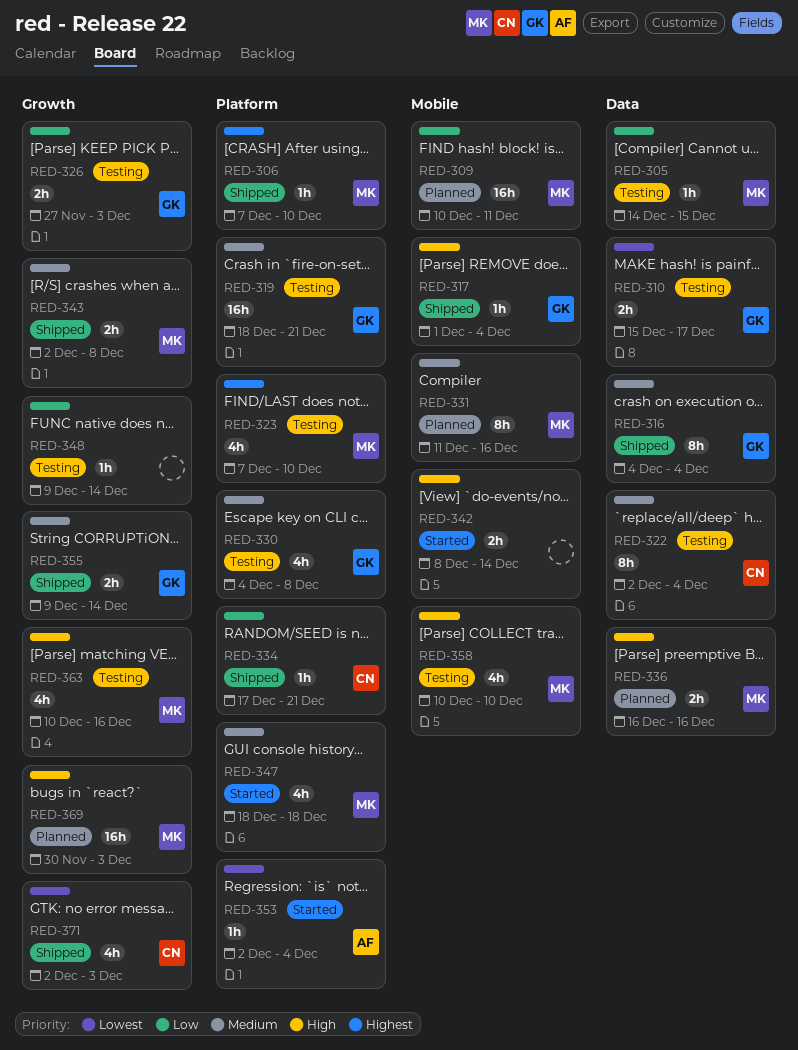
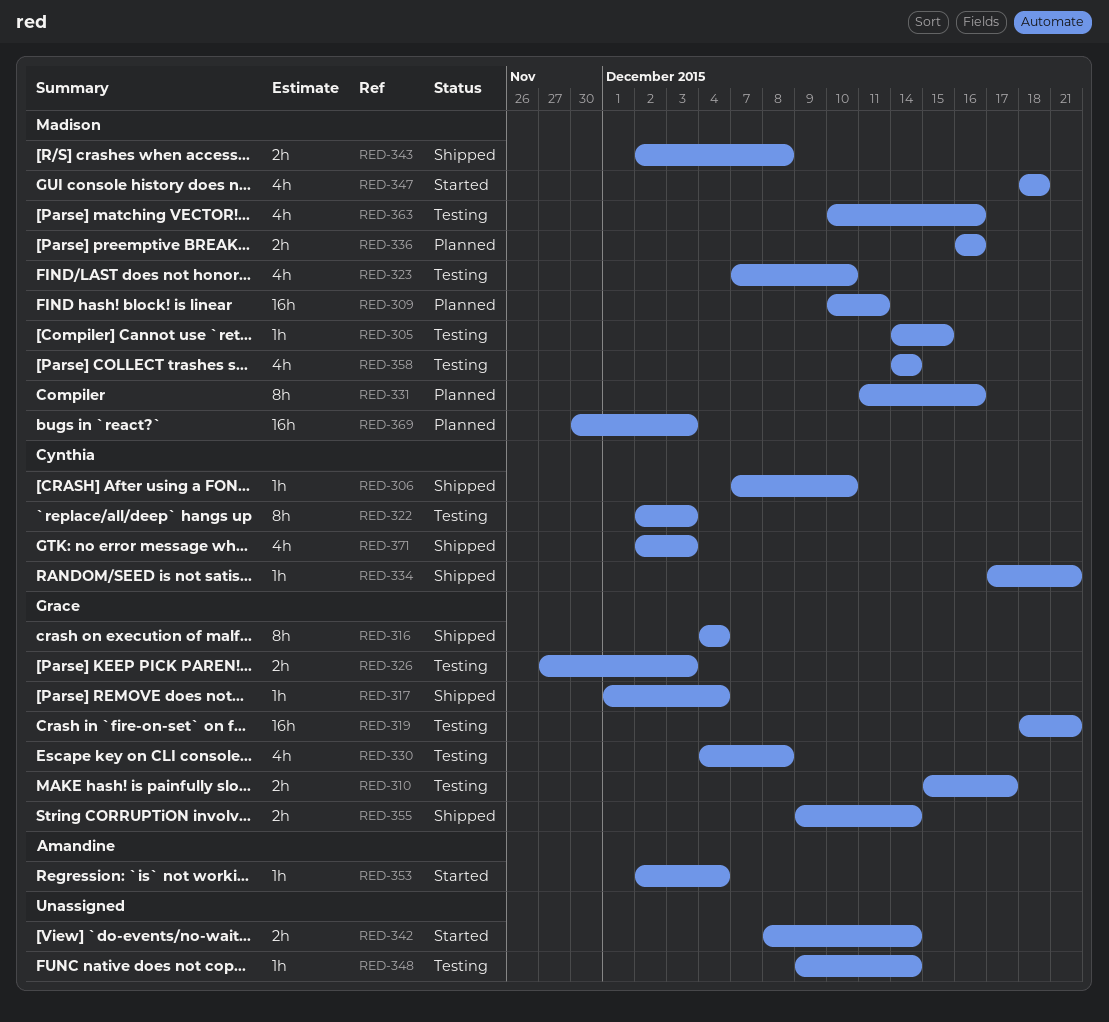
RED-306, owner: Madison -> Cynthia
RED-322, due: Dec 4 -> Dec 3
RED-358, start: Dec 10 -> Dec 14
RED-358, due: Dec 10 -> Dec 14

